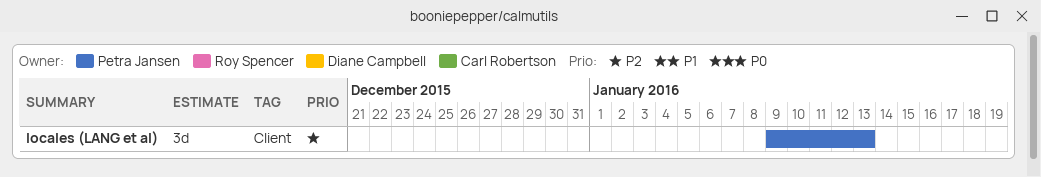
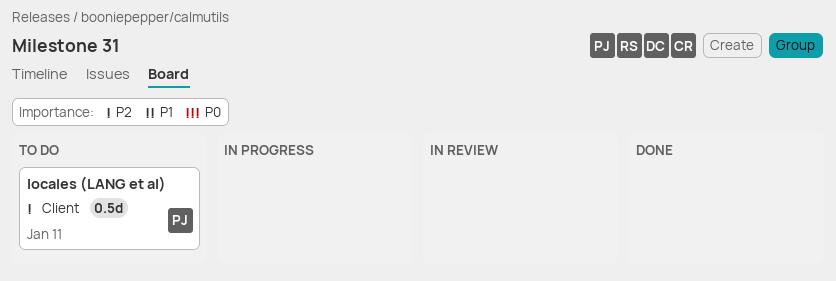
locales (LANG et al), estimate: 3d -> 0.5d
locales (LANG et al), due: Jan 13 -> Jan 11

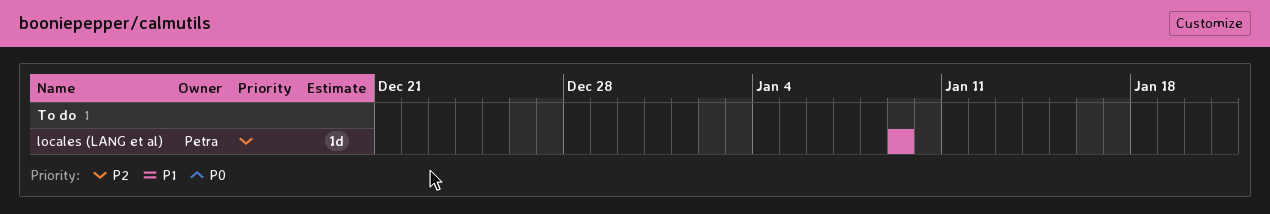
locales (LANG et al), estimate: 0.5d -> 1d
locales (LANG et al), due: Jan 11 -> Jan 9

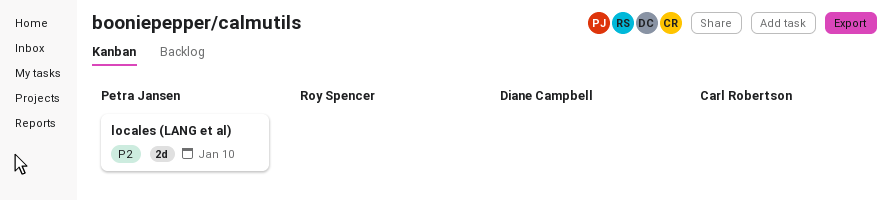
locales (LANG et al), estimate: 1d -> 2d
locales (LANG et al), due: Jan 9 -> Jan 10

